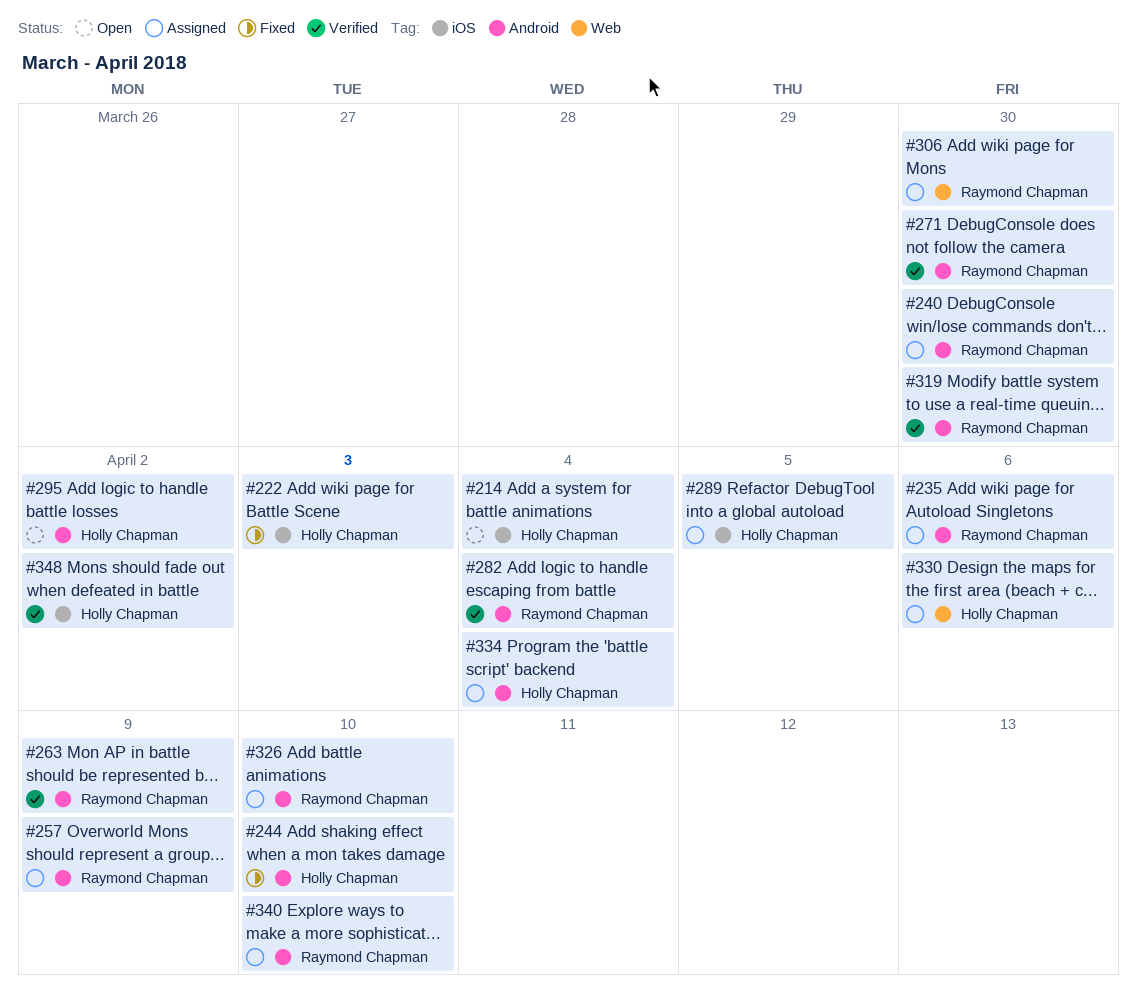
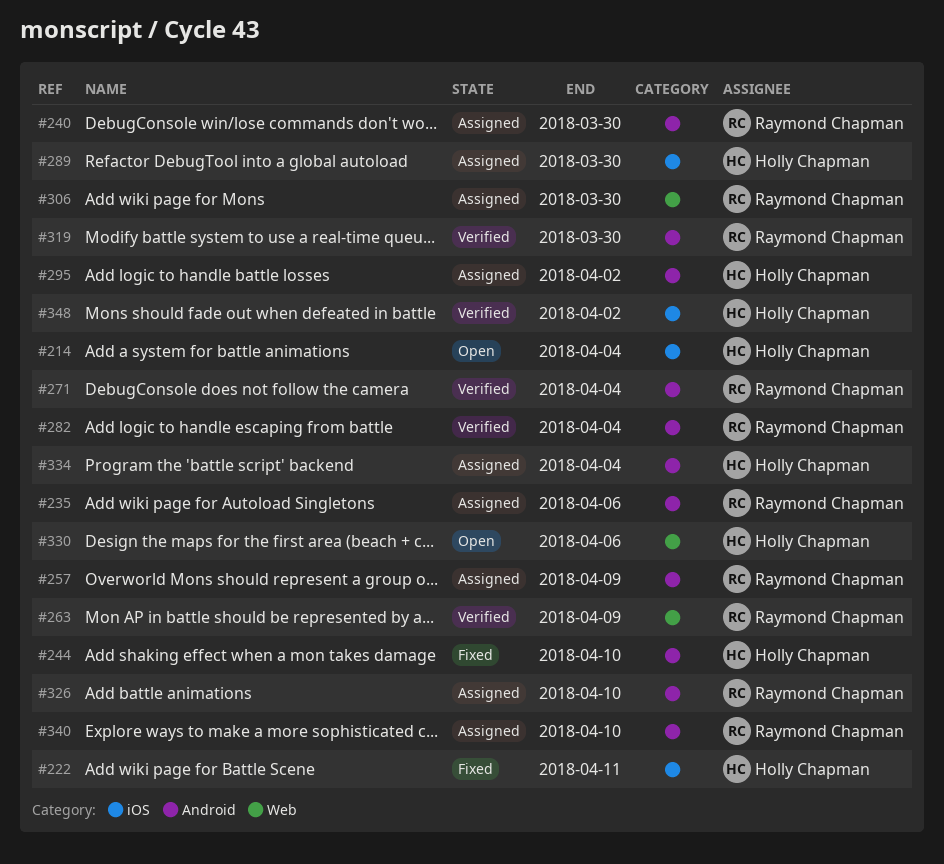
#222, due: Apr 3 -> Apr 11
#263, label: Android -> Web
#271, due: Mar 30 -> Apr 4
#289, due: Apr 5 -> Mar 30
#295, status: Open -> Assigned
#330, status: Assigned -> Open

